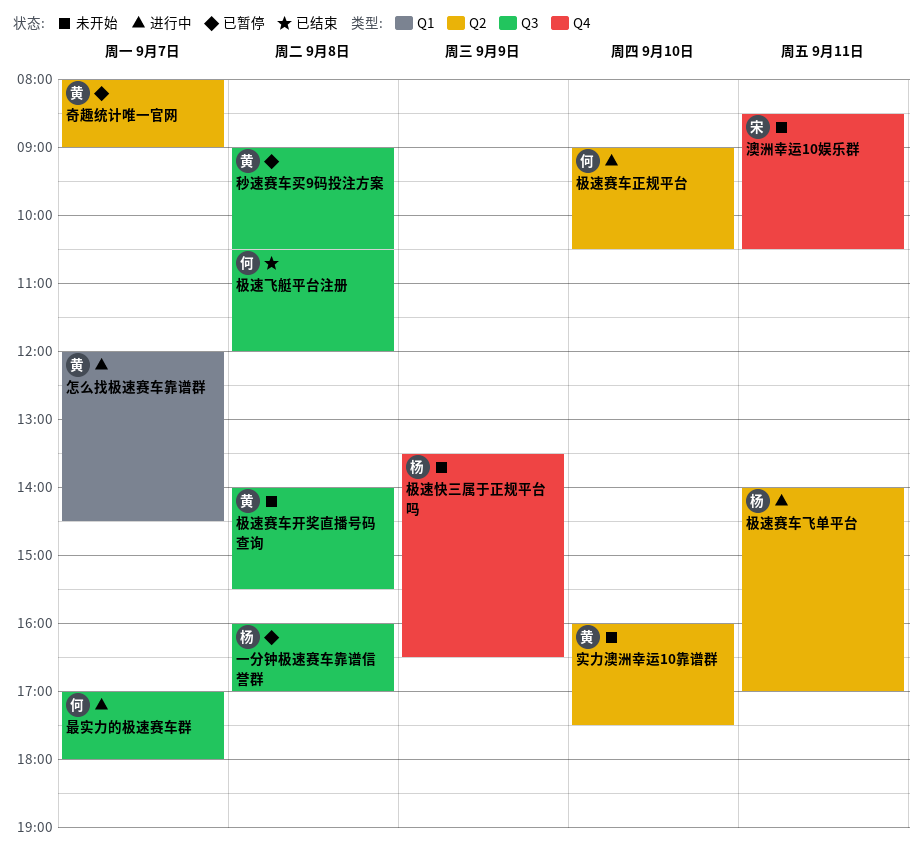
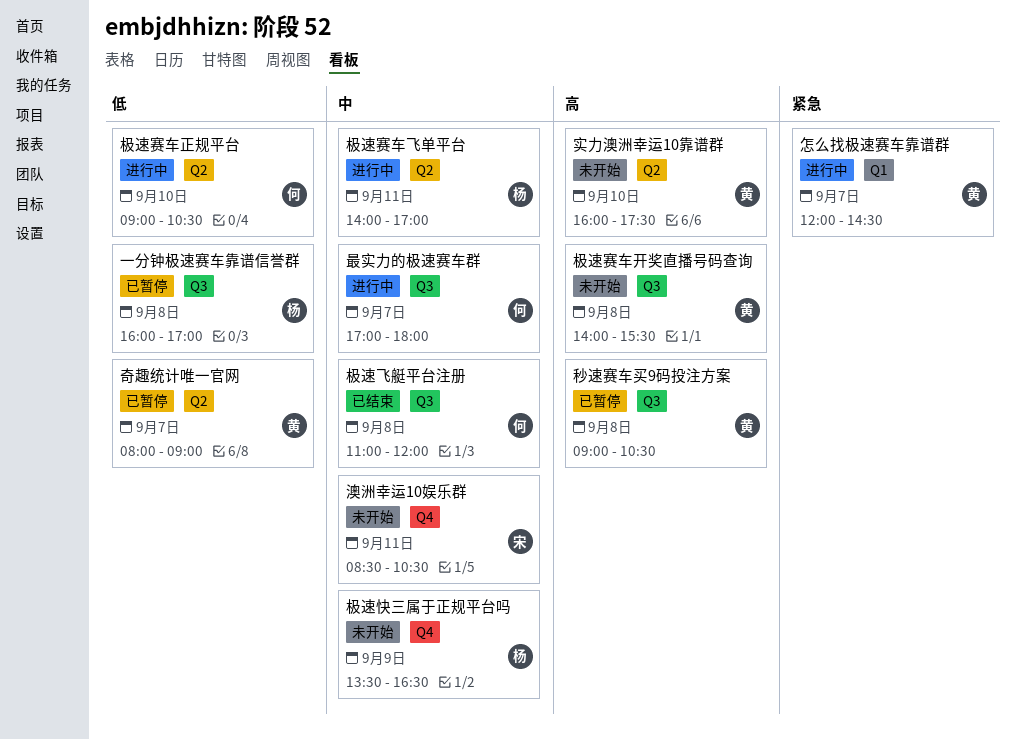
极速飞艇平台注册, begins: 10:30 -> 11:00

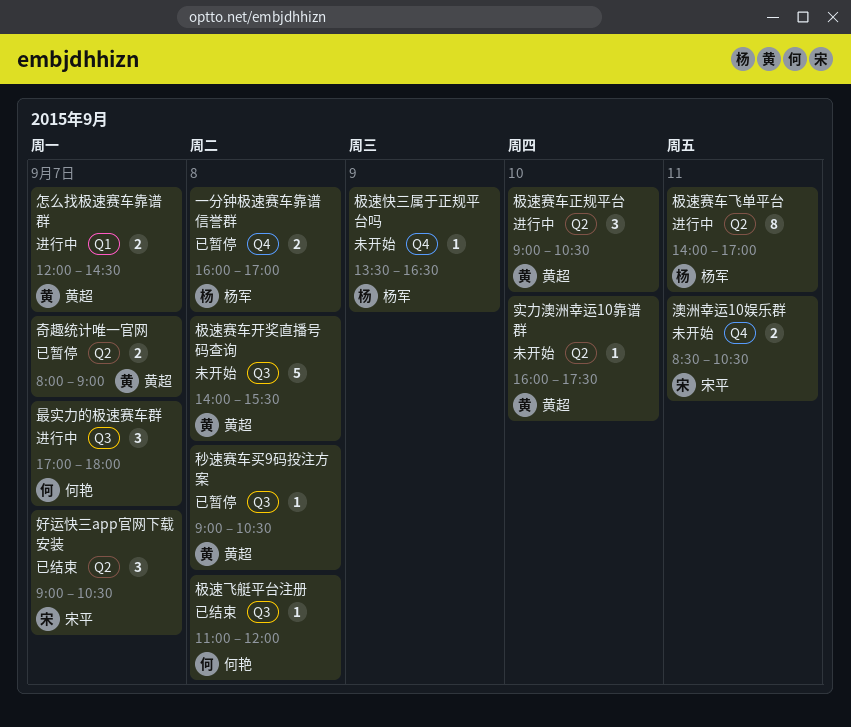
一分钟极速赛车靠谱信誉群, label: Q3 -> Q4
好运快三app官网下载安装: none -> present
极速赛车正规平台, owner: 何艳 -> 黄超

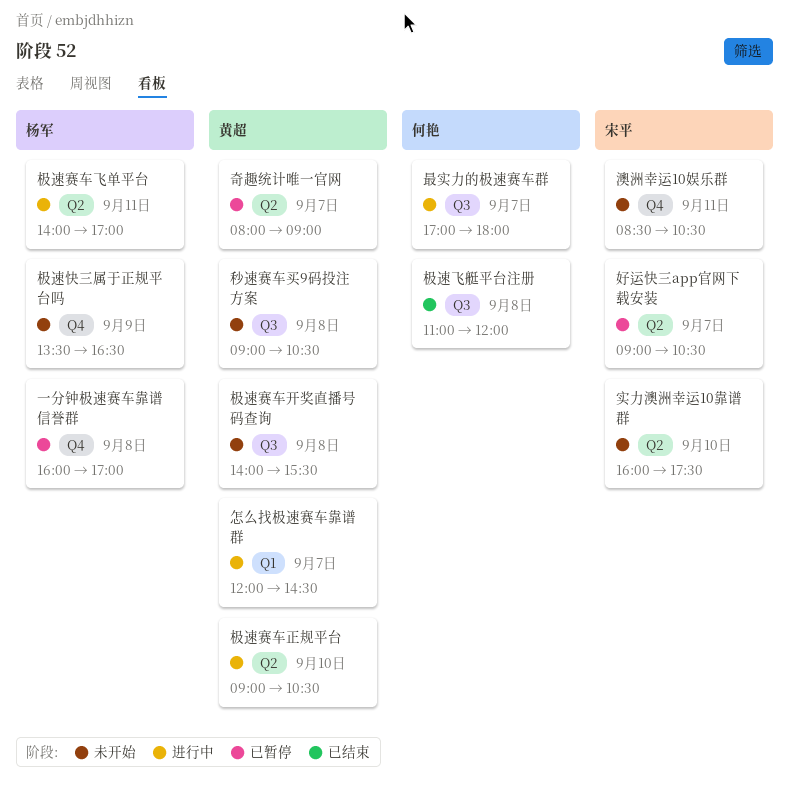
好运快三app官网下载安装, status: 已结束 -> 已暂停
实力澳洲幸运10靠谱群, owner: 黄超 -> 宋平
秒速赛车买9码投注方案, status: 已暂停 -> 未开始

